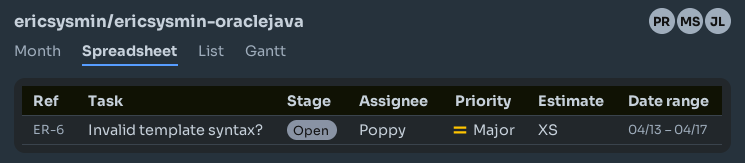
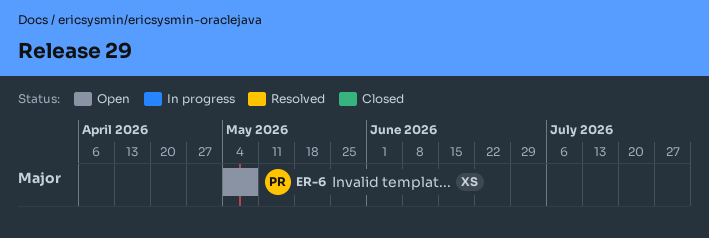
ER-6, start: Apr 13 -> May 4
ER-6, due: Apr 17 -> May 8

